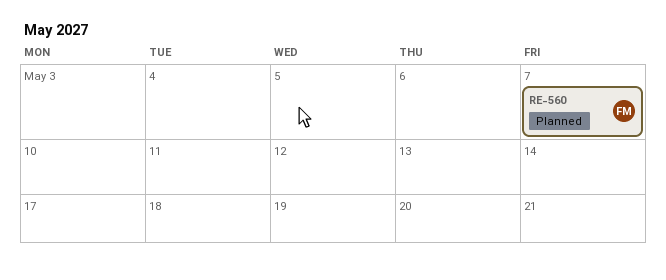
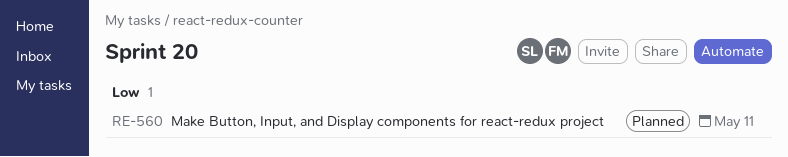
RE-560, due: May 7 -> May 11

